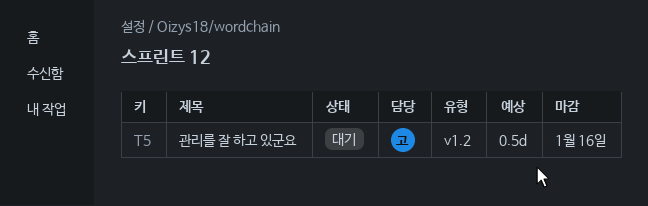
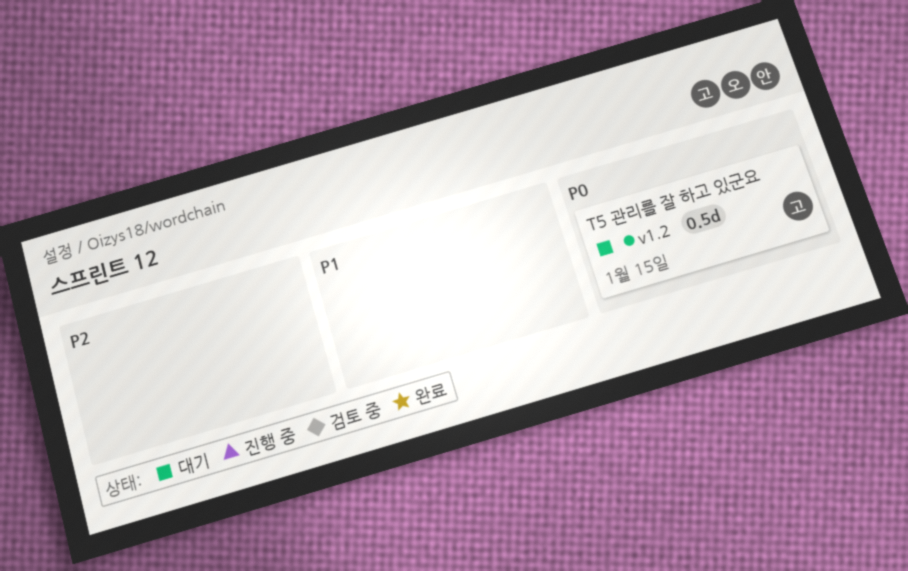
T5, due: Jan 16 -> Jan 15

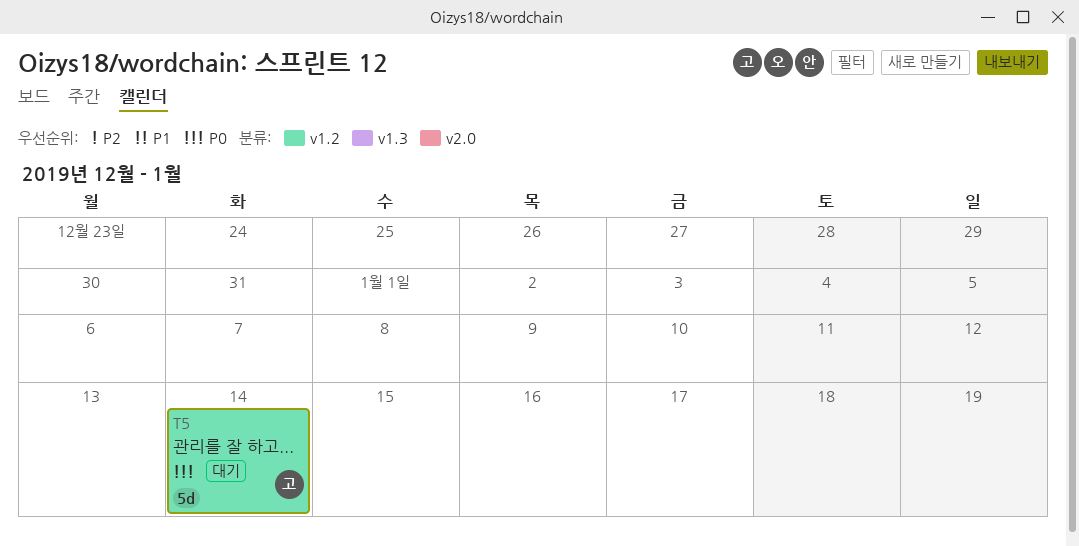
T5, estimate: 0.5d -> 5d
T5, due: Jan 15 -> Jan 14

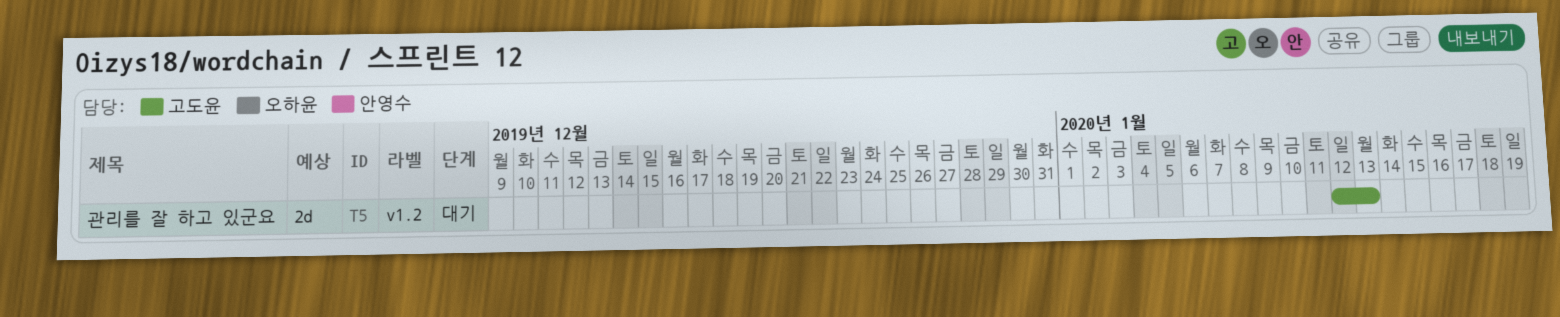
T5, estimate: 5d -> 2d
T5, due: Jan 14 -> Jan 13

